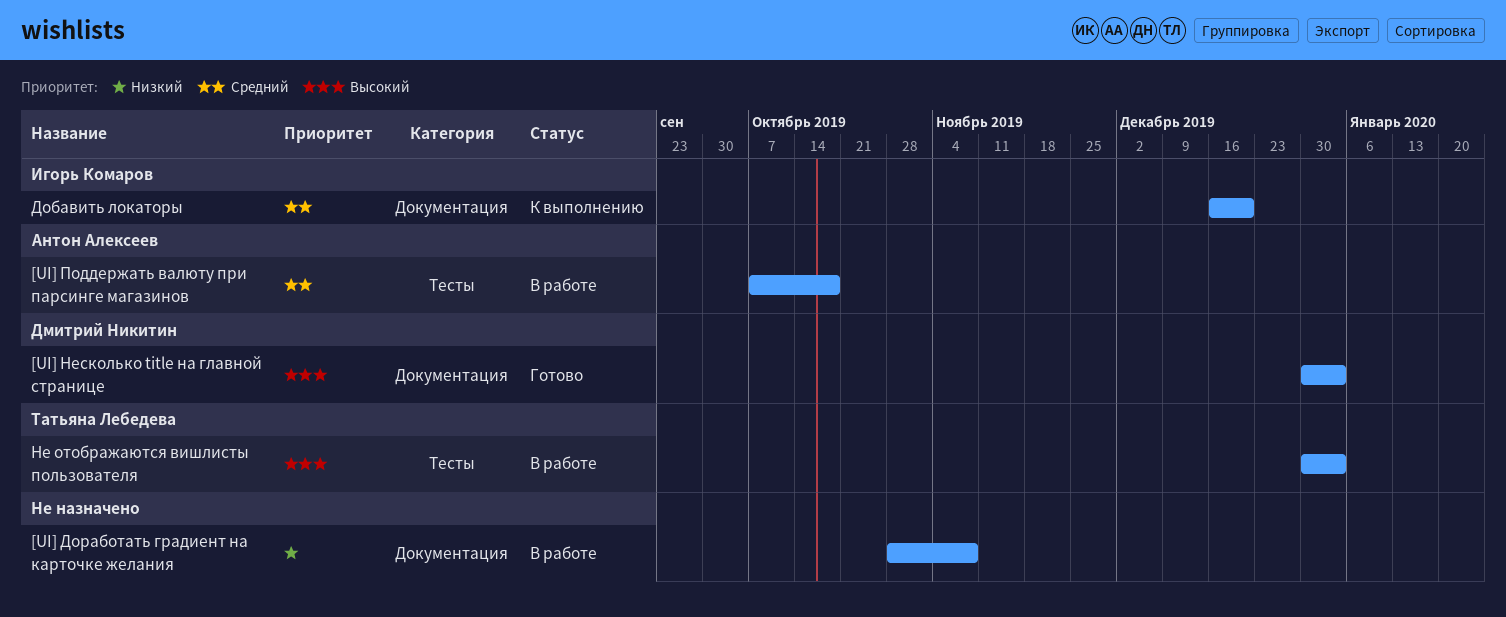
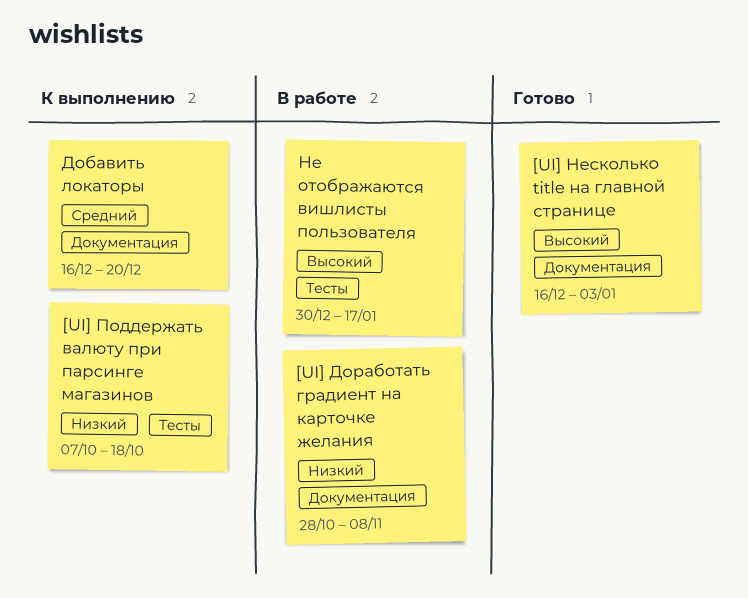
[UI] Несколько title на главной странице, start: Dec 30 -> Dec 16
[UI] Поддержать валюту при парсинге магазинов, status: В работе -> К выполнению
[UI] Поддержать валюту при парсинге магазинов, priority: Средний -> Низкий
Не отображаются вишлисты пользователя, due: Jan 3 -> Jan 17

